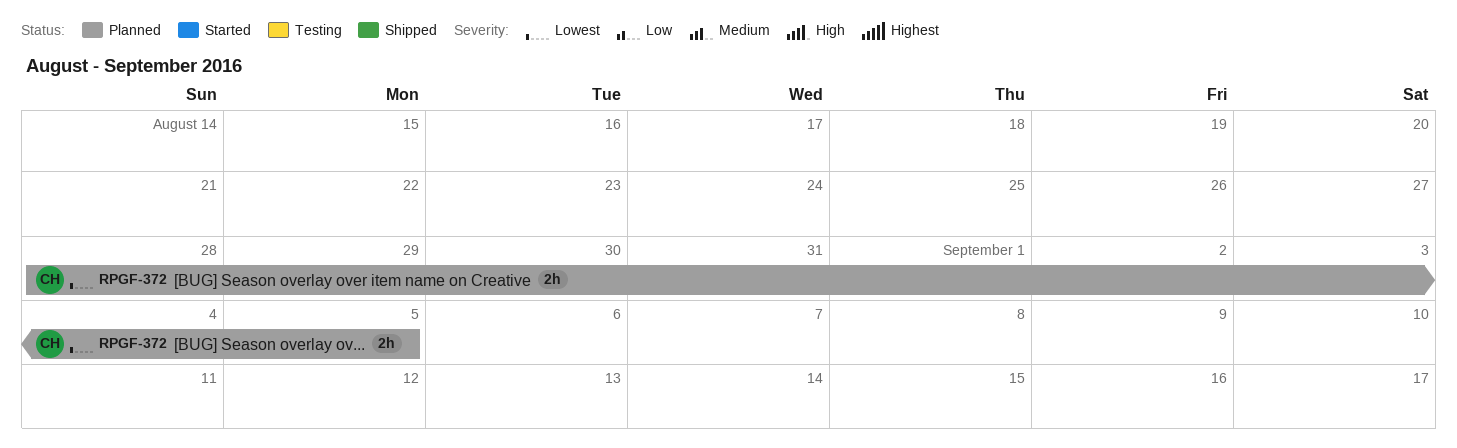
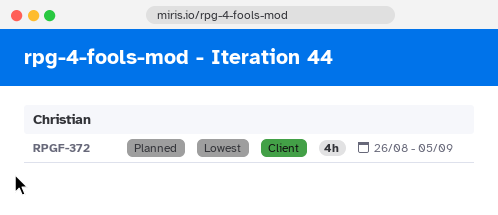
RPGF-372, estimate: 2h -> 4h
RPGF-372, start: Aug 28 -> Aug 26

